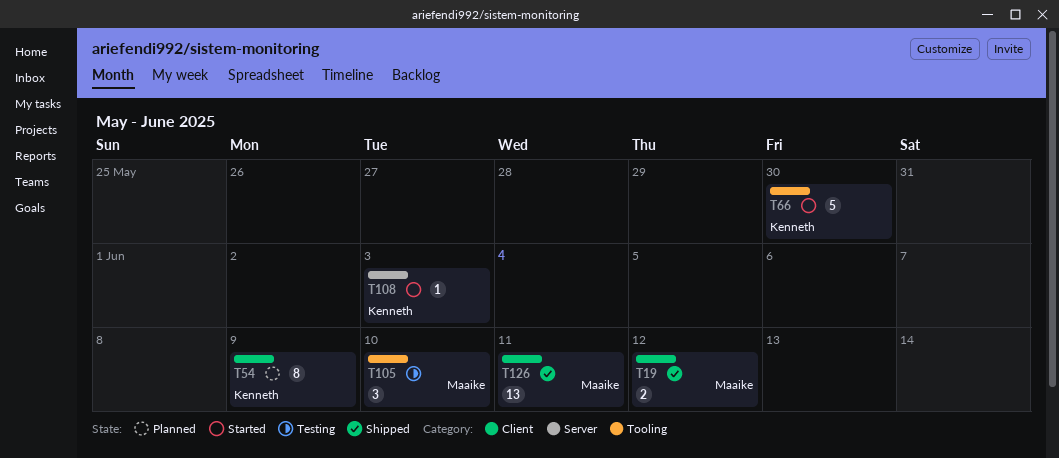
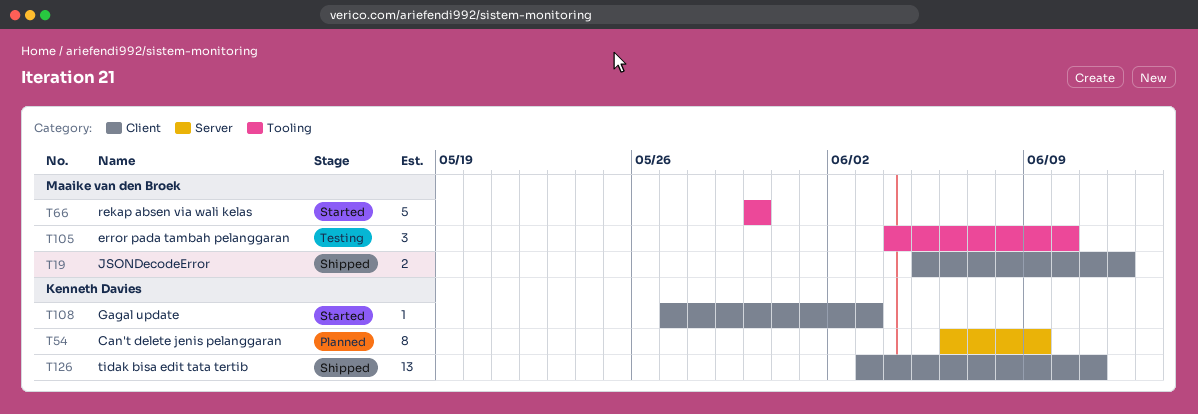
T54, label: Client -> Server
T66, owner: Kenneth Davies -> Maaike van den Broek
T108, label: Server -> Client
T126, owner: Maaike van den Broek -> Kenneth Davies

